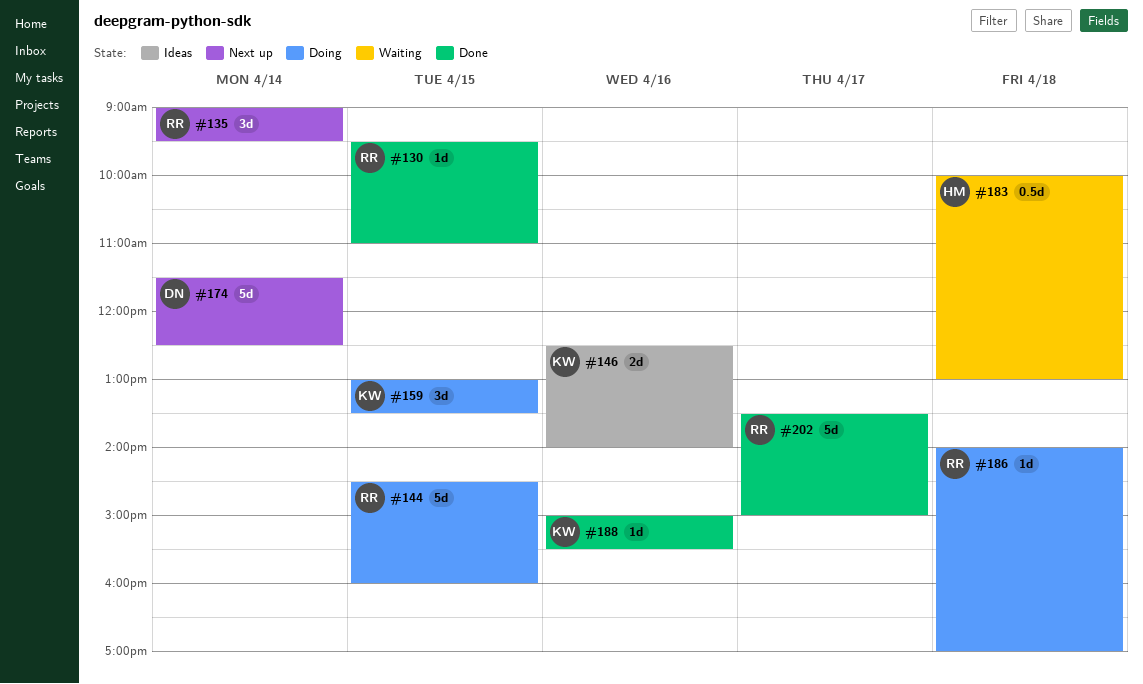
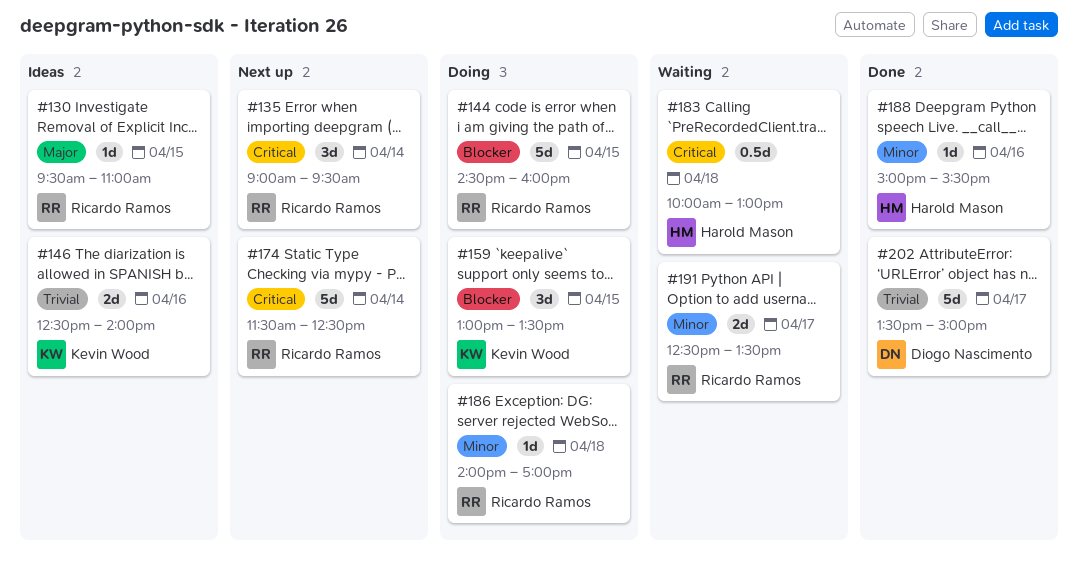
#130, status: Done -> Ideas
#174, owner: Diogo Nascimento -> Ricardo Ramos
#188, owner: Kevin Wood -> Harold Mason
#191: none -> present
#202, owner: Ricardo Ramos -> Diogo Nascimento

